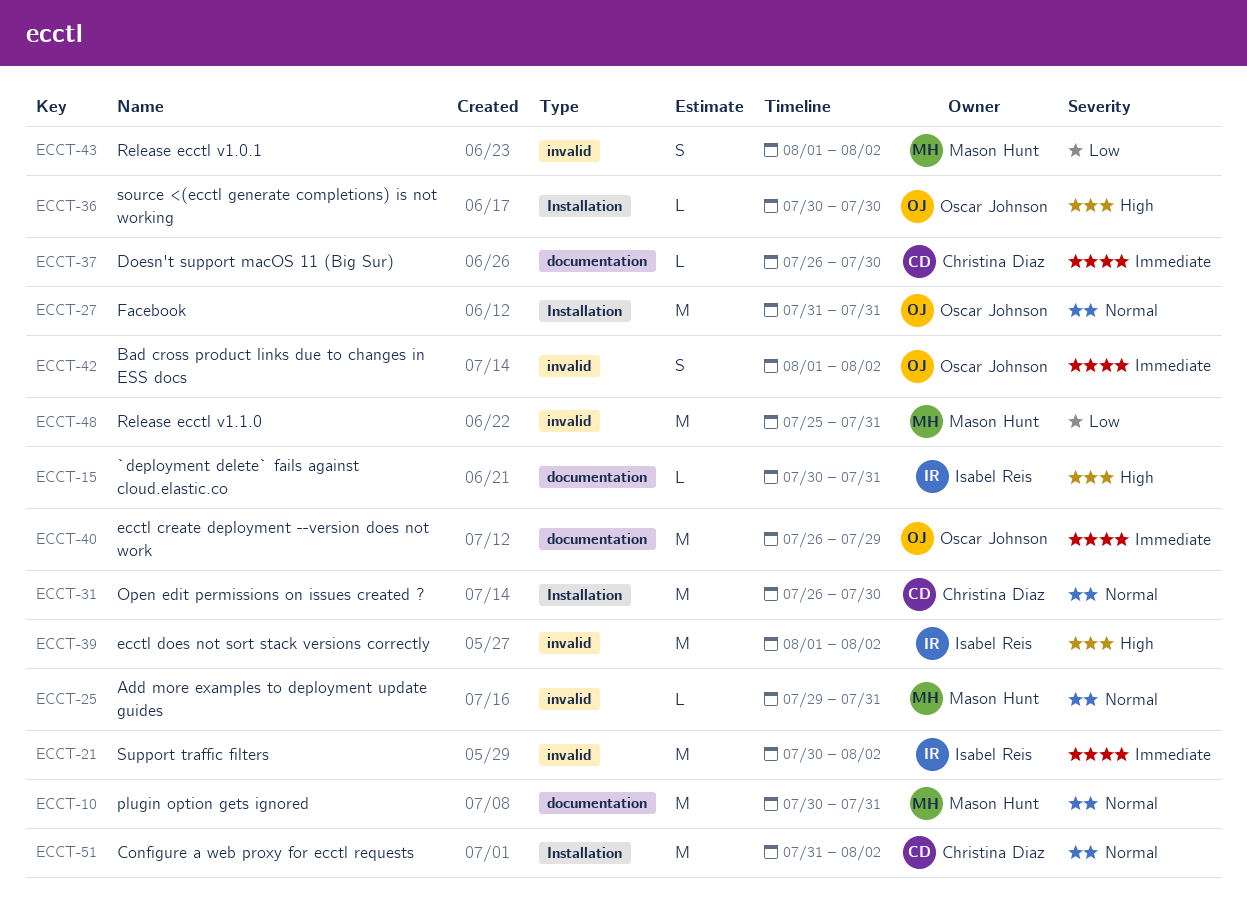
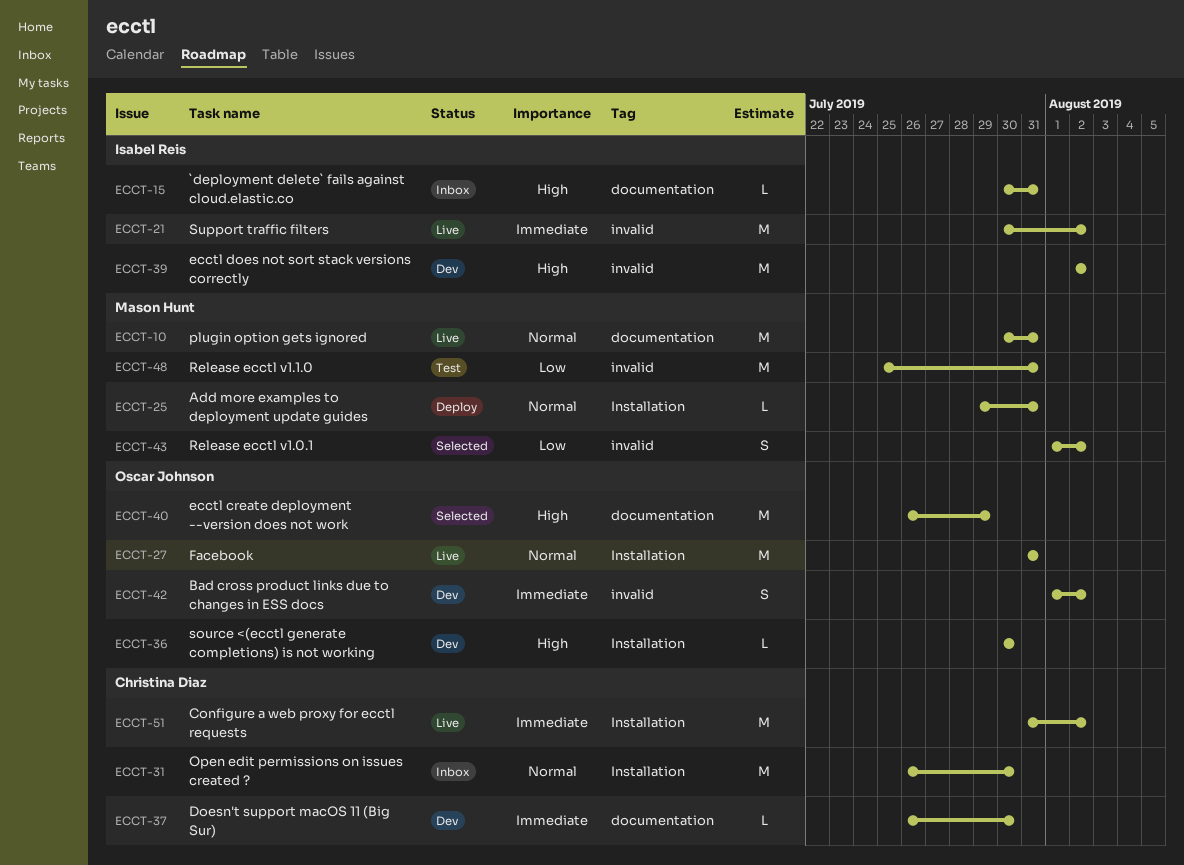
ECCT-25, label: invalid -> Installation
ECCT-39, start: Aug 1 -> Aug 2
ECCT-40, priority: Immediate -> High
ECCT-51, priority: Normal -> Immediate

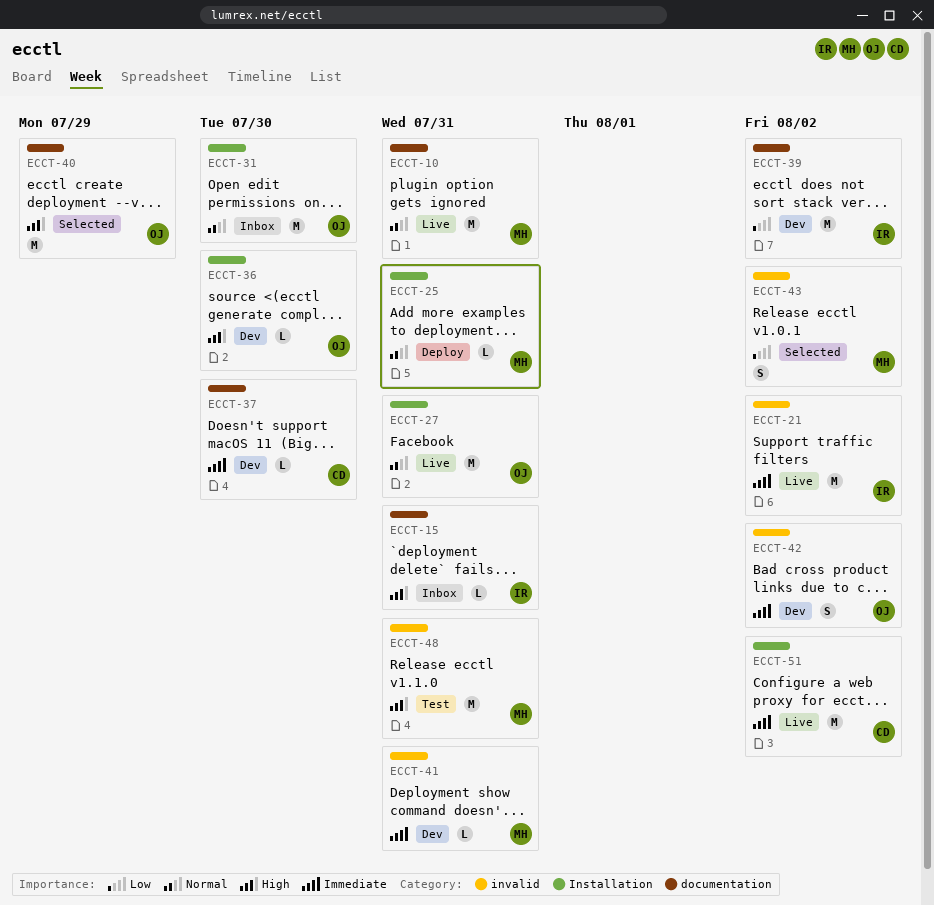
ECCT-31, owner: Christina Diaz -> Oscar Johnson
ECCT-39, priority: High -> Low
ECCT-39, label: invalid -> documentation
ECCT-41: none -> present
ECCT-48, priority: Low -> High

